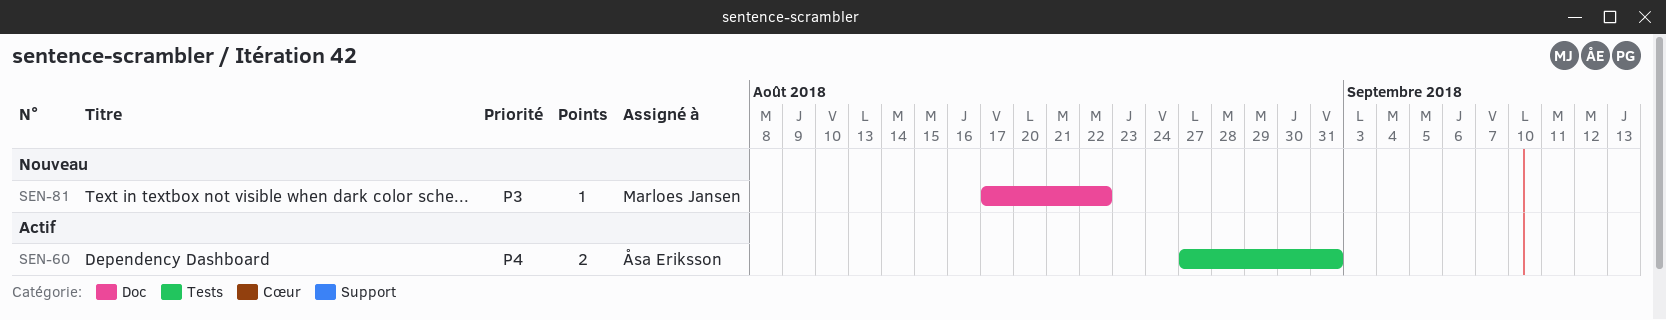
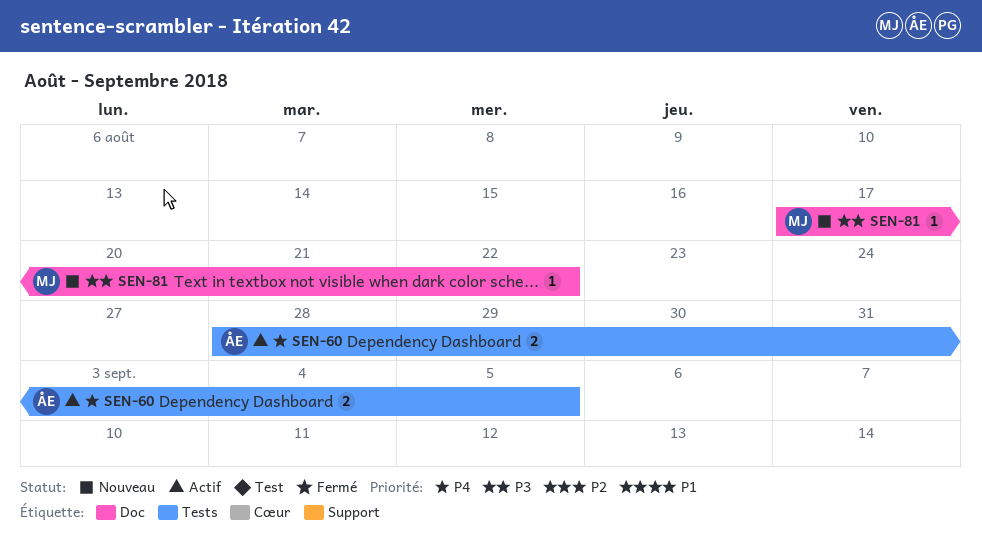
SEN-60, start: Aug 27 -> Aug 28
SEN-60, due: Aug 31 -> Sep 5

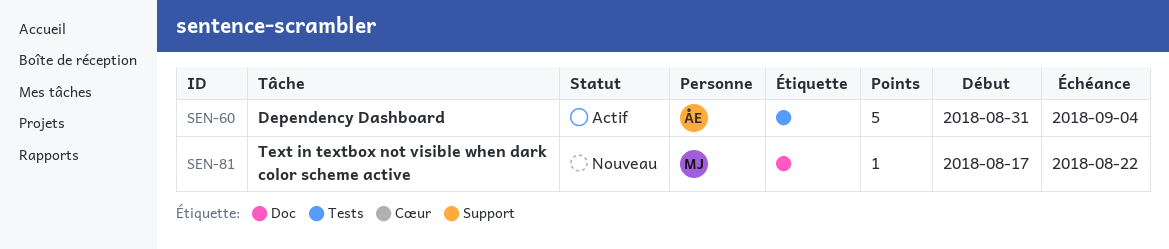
SEN-60, estimate: 2 -> 5
SEN-60, start: Aug 28 -> Aug 31
SEN-60, due: Sep 5 -> Sep 4

